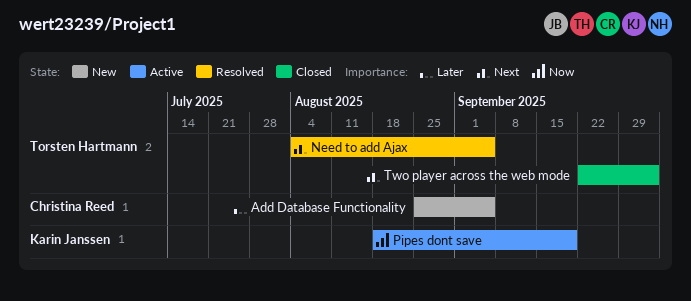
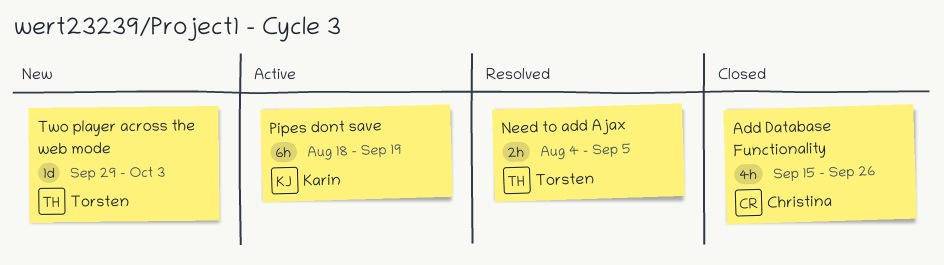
Add Database Functionality, status: New -> Closed
Add Database Functionality, start: Aug 25 -> Sep 15
Add Database Functionality, due: Sep 5 -> Sep 26
Two player across the web mode, status: Closed -> New
Two player across the web mode, start: Sep 22 -> Sep 29

